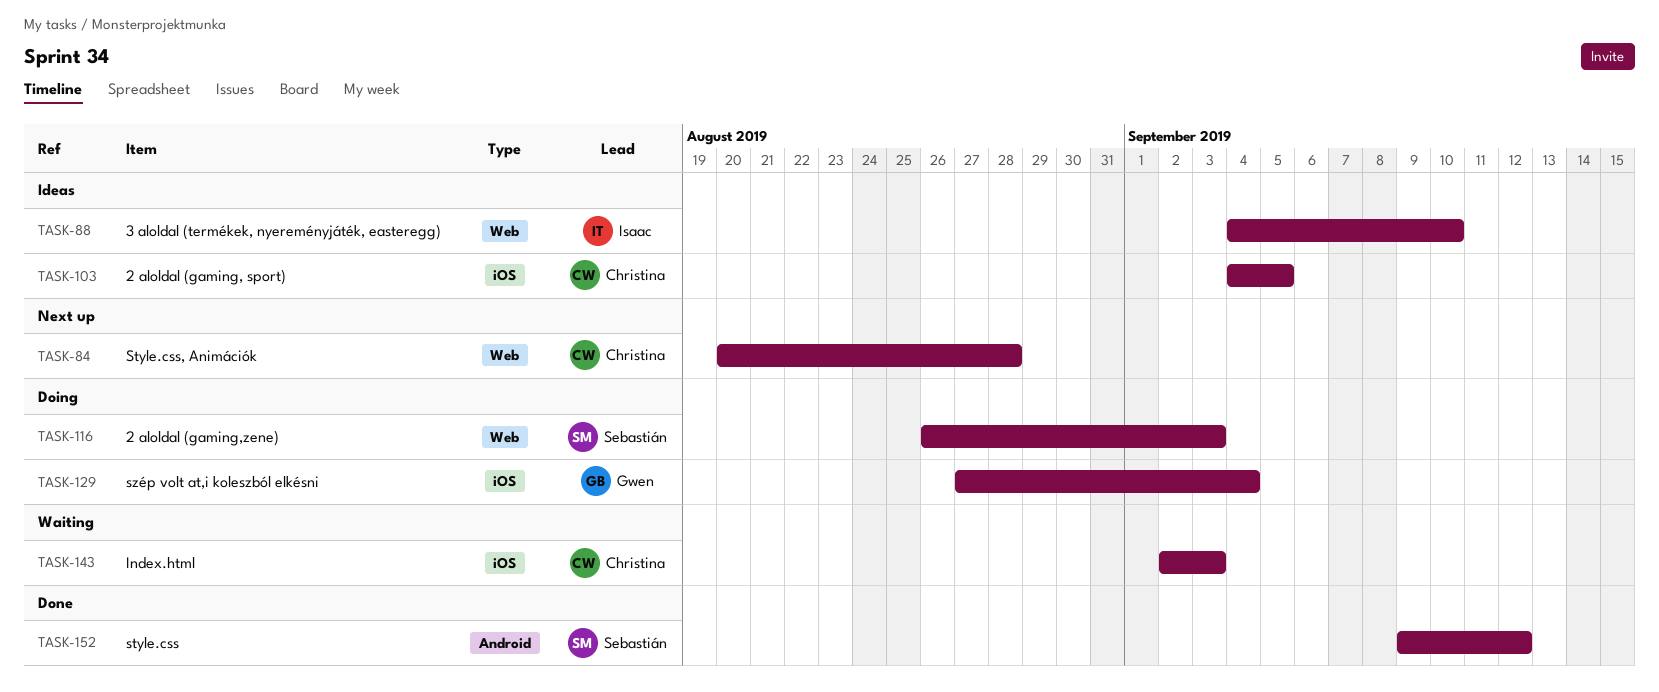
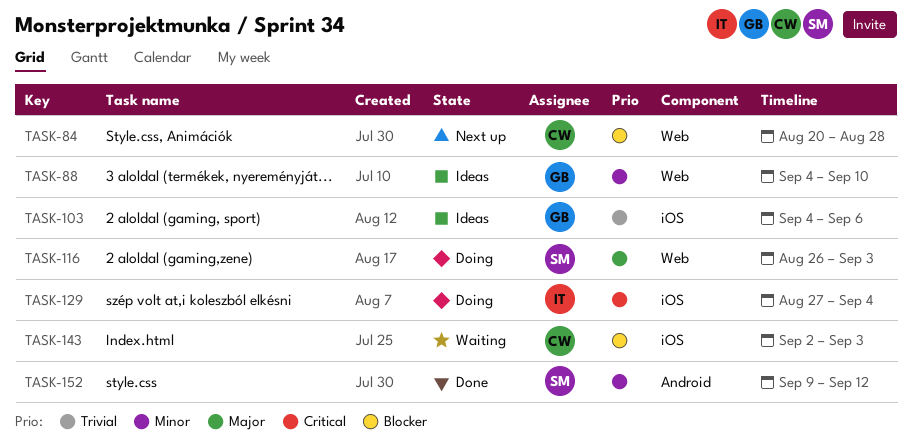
TASK-88, owner: Isaac -> Gwen
TASK-103, owner: Christina -> Gwen
TASK-103, due: Sep 5 -> Sep 6
TASK-129, owner: Gwen -> Isaac

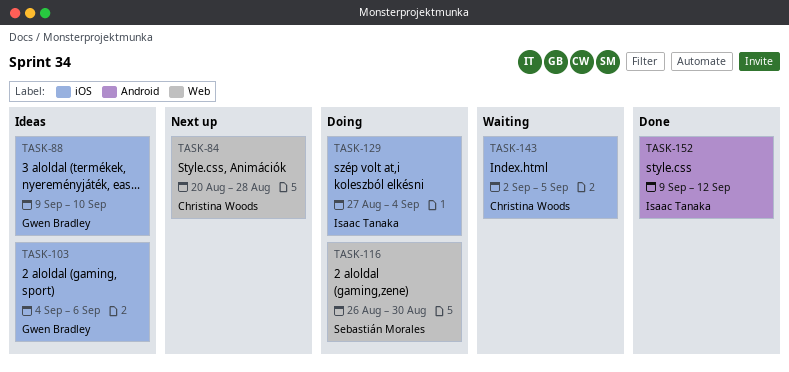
TASK-88, label: Web -> iOS
TASK-88, start: Sep 4 -> Sep 9
TASK-116, due: Sep 3 -> Aug 30
TASK-143, due: Sep 3 -> Sep 5
TASK-152, owner: Sebastián Morales -> Isaac Tanaka

